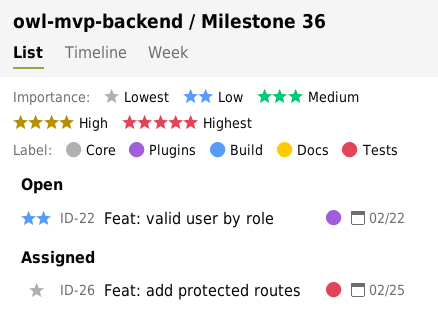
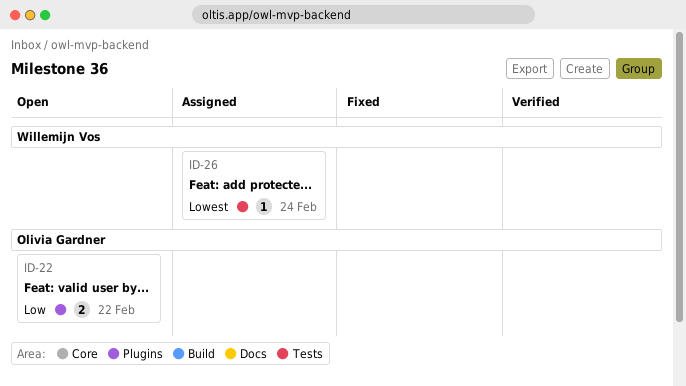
ID-26, due: Feb 25 -> Feb 24

